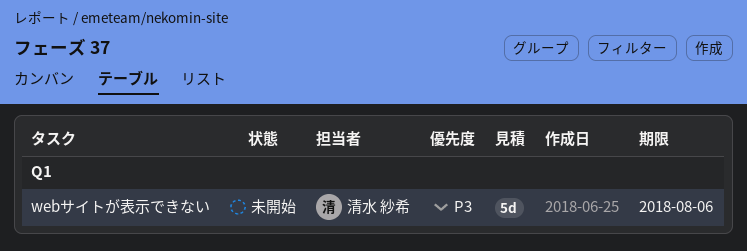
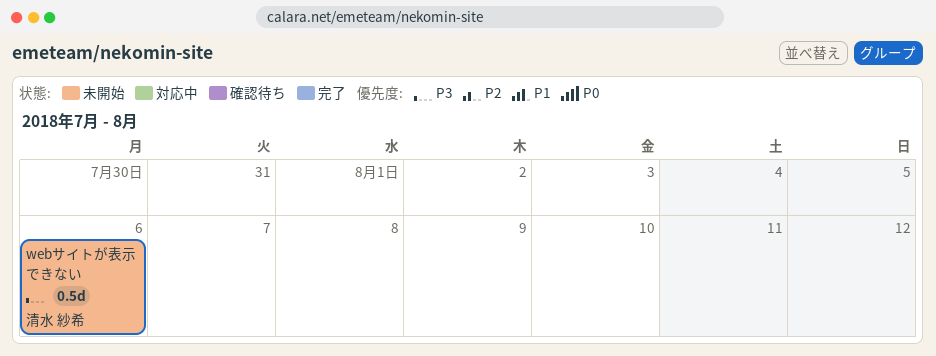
webサイトが表示できない, estimate: 5d -> 0.5d

